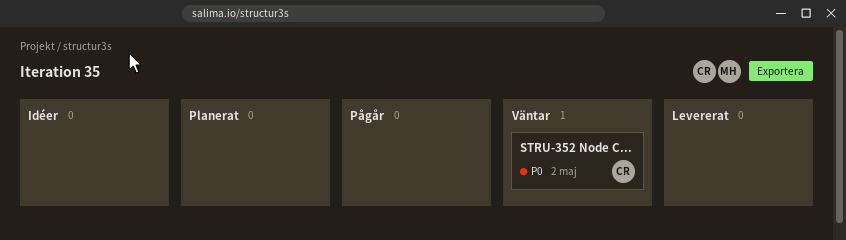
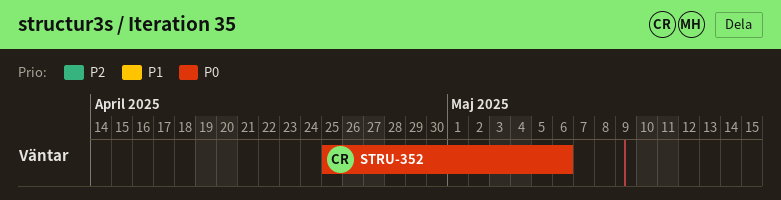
STRU-352, due: May 2 -> May 6

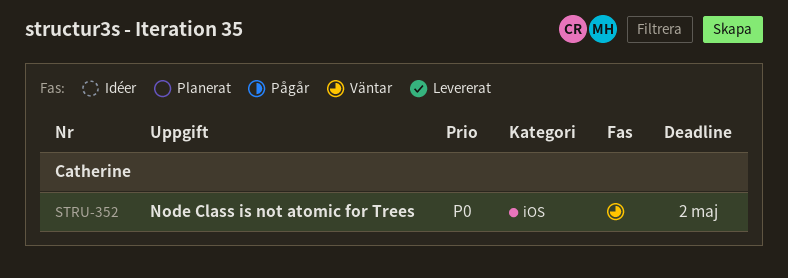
STRU-352, due: May 6 -> May 2

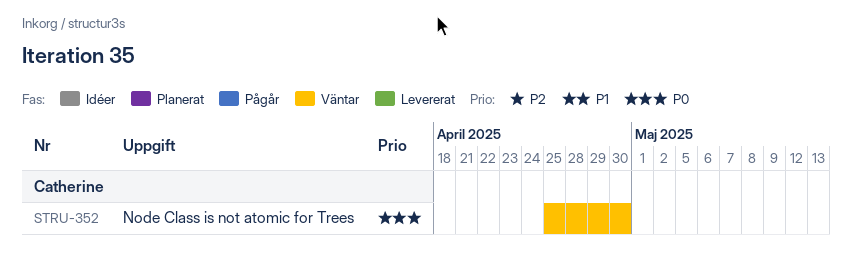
STRU-352, due: May 2 -> Apr 30

